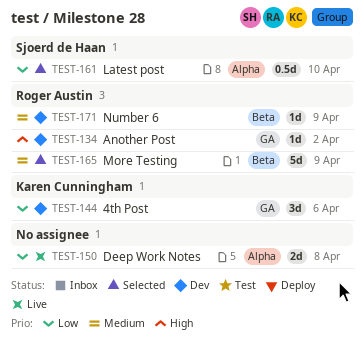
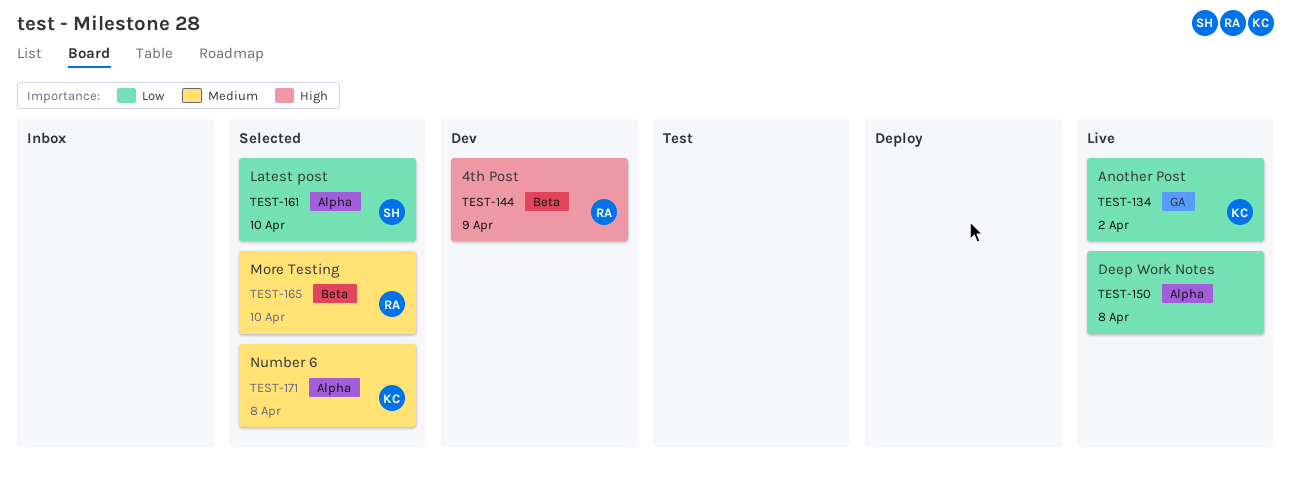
TEST-134, status: Dev -> Live
TEST-134, owner: Roger Austin -> Karen Cunningham
TEST-134, priority: High -> Low
TEST-144, owner: Karen Cunningham -> Roger Austin
TEST-144, priority: Low -> High
TEST-144, label: GA -> Beta
TEST-144, due: Apr 6 -> Apr 9
TEST-165, due: Apr 9 -> Apr 10
TEST-171, status: Dev -> Selected
TEST-171, owner: Roger Austin -> Karen Cunningham
TEST-171, label: Beta -> Alpha
TEST-171, due: Apr 9 -> Apr 8

